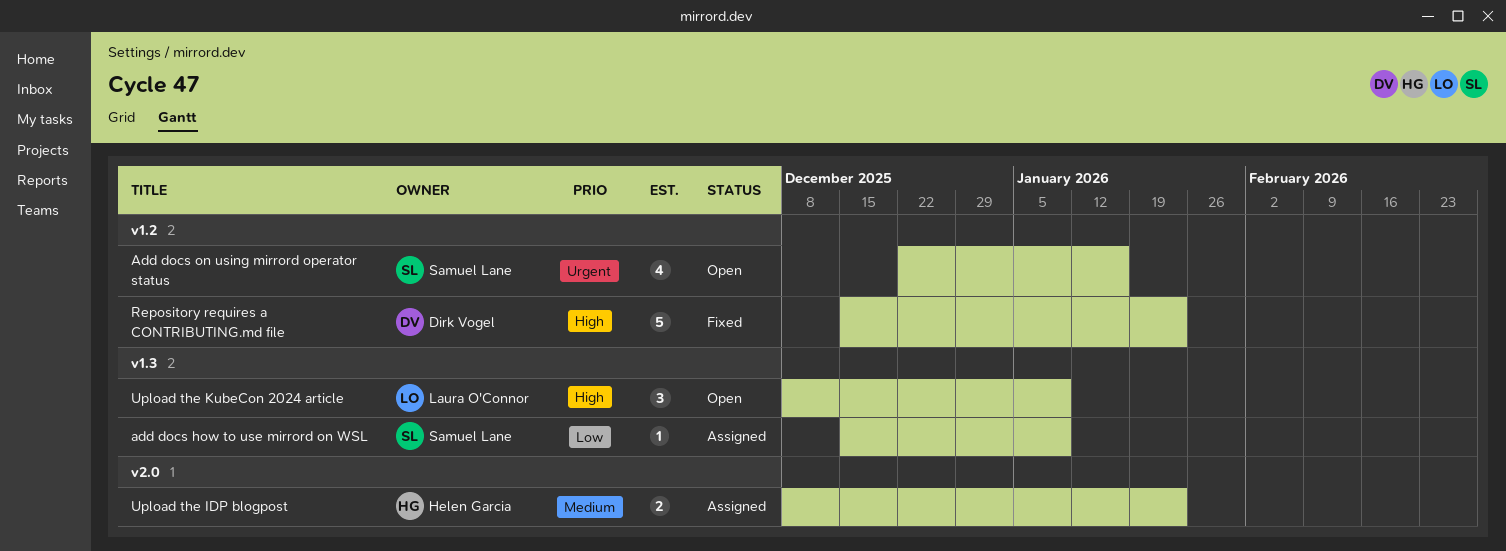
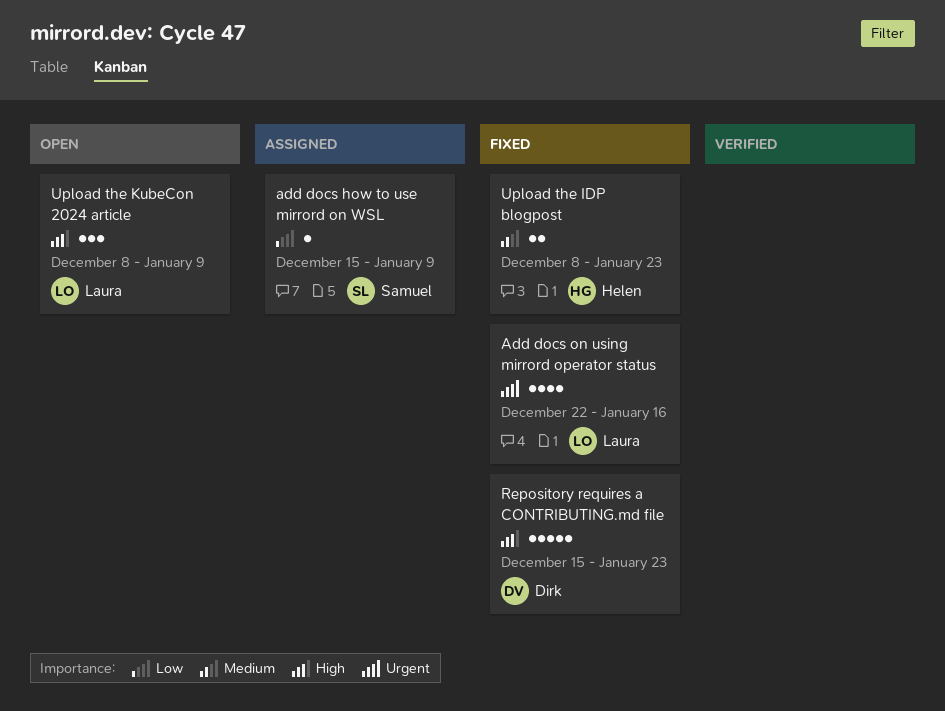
Add docs on using mirrord operator status, status: Open -> Fixed
Add docs on using mirrord operator status, owner: Samuel Lane -> Laura O'Connor
Upload the IDP blogpost, status: Assigned -> Fixed

